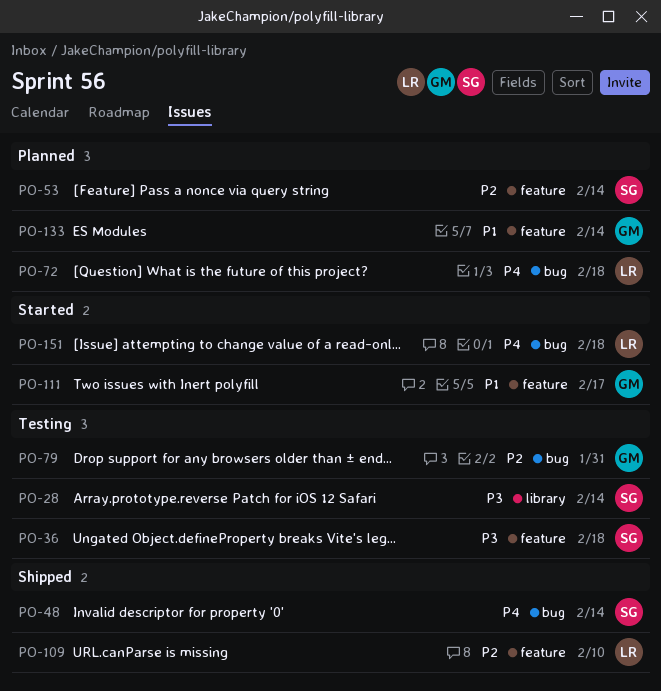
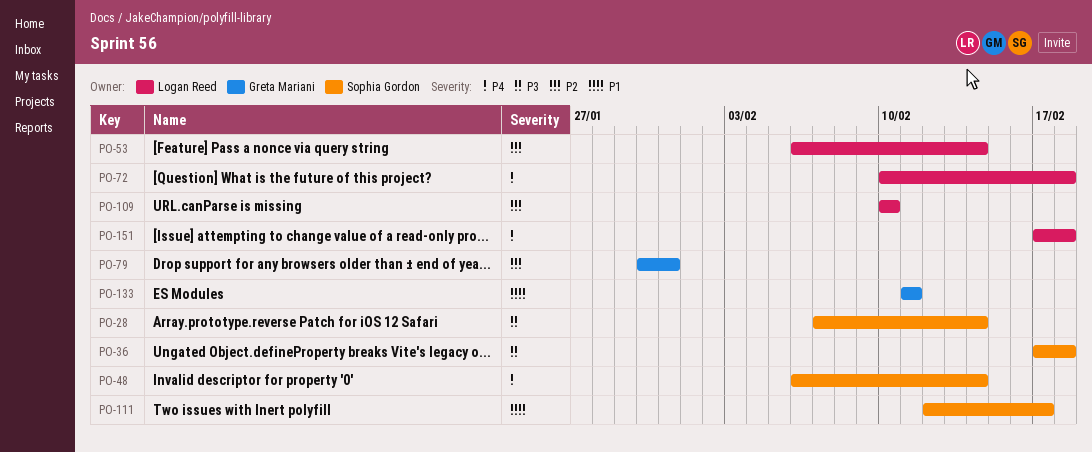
PO-53, owner: Sophia Gordon -> Logan Reed
PO-111, owner: Greta Mariani -> Sophia Gordon
PO-133, due: Feb 14 -> Feb 11

